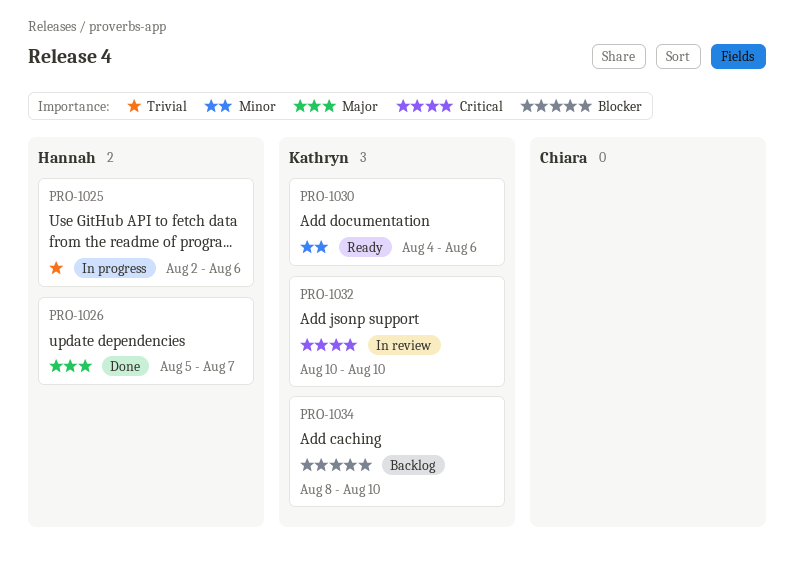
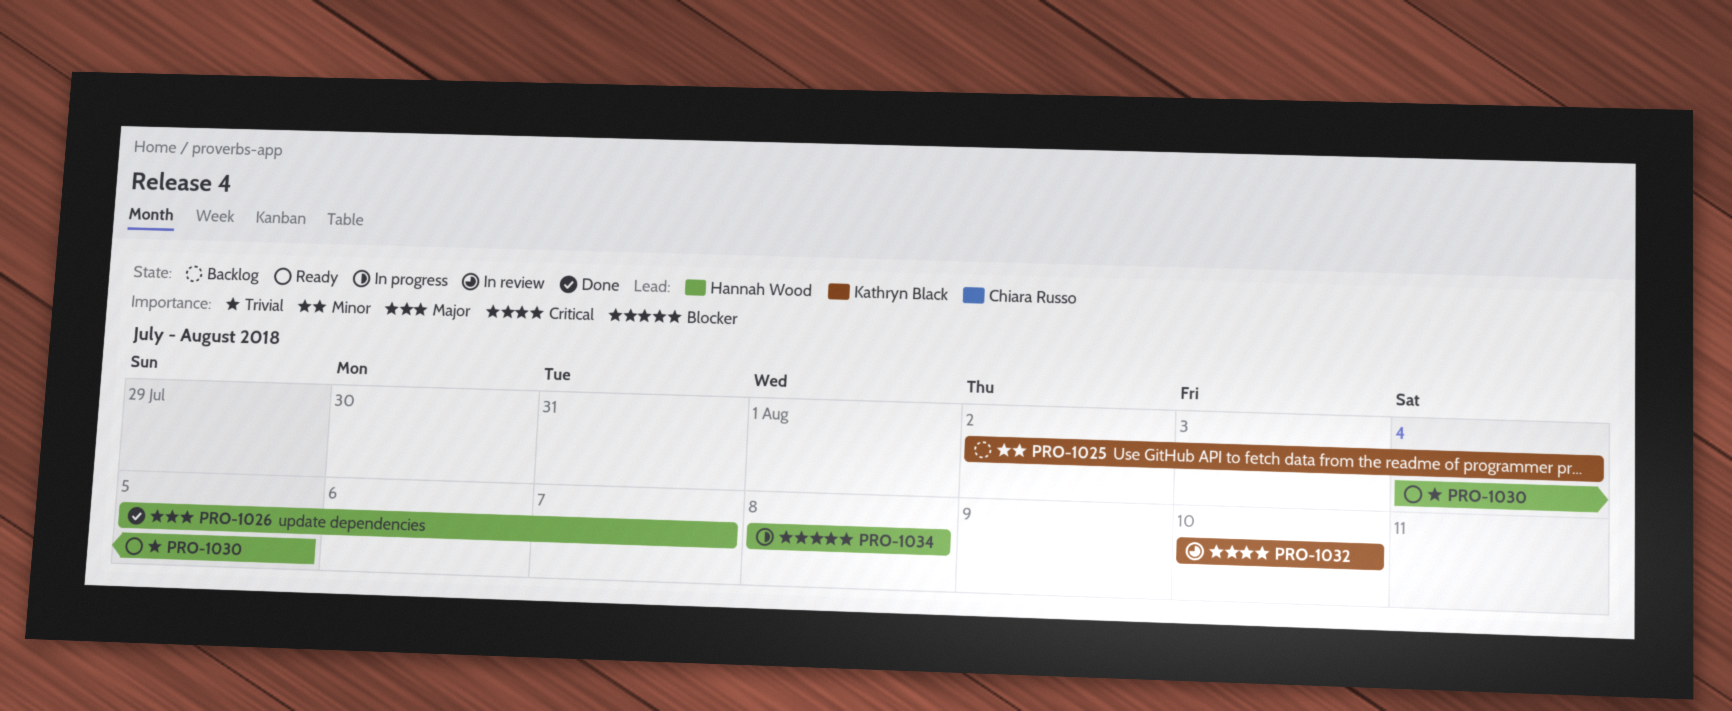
PRO-1025, status: In progress -> Backlog
PRO-1025, owner: Hannah Wood -> Kathryn Black
PRO-1025, priority: Trivial -> Minor
PRO-1025, due: Aug 6 -> Aug 4
PRO-1030, owner: Kathryn Black -> Hannah Wood
PRO-1030, priority: Minor -> Trivial
PRO-1030, due: Aug 6 -> Aug 5
PRO-1034, status: Backlog -> In progress
PRO-1034, owner: Kathryn Black -> Hannah Wood
PRO-1034, due: Aug 10 -> Aug 8

